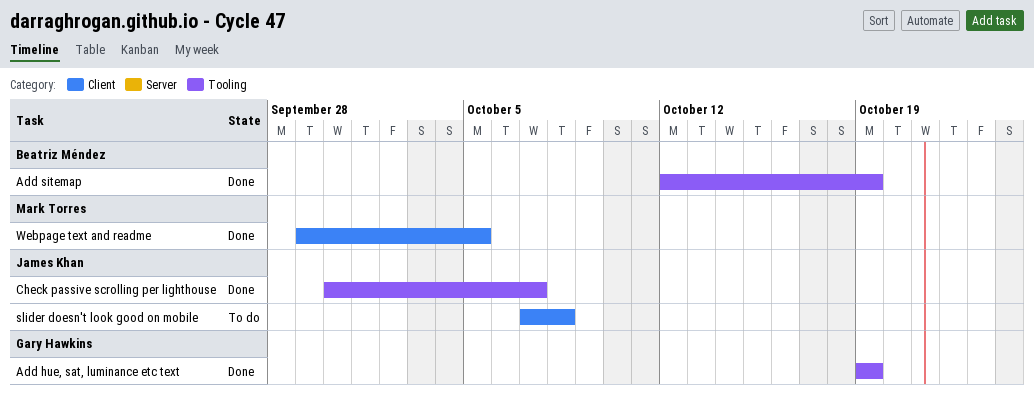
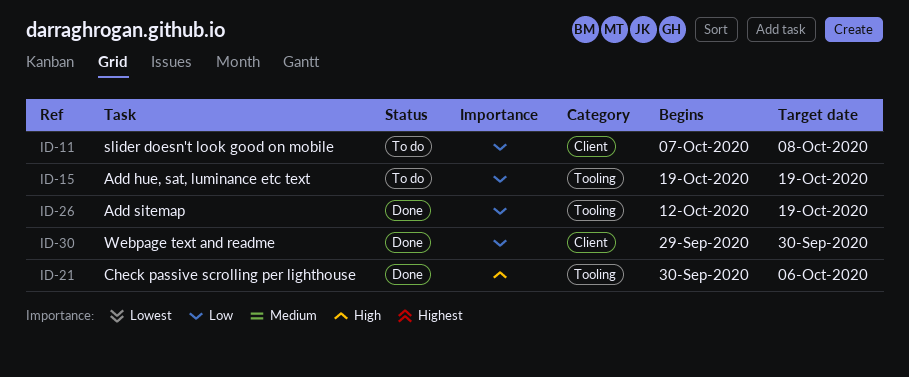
Add hue, sat, luminance etc text, status: Done -> To do
Check passive scrolling per lighthouse, due: Oct 7 -> Oct 6
Webpage text and readme, due: Oct 5 -> Sep 30

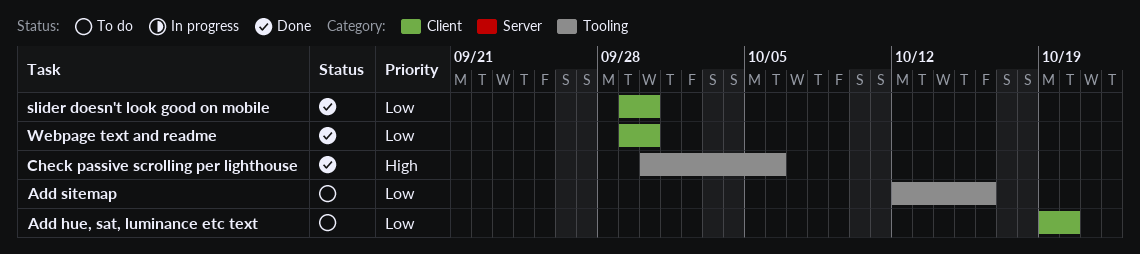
Add hue, sat, luminance etc text, label: Tooling -> Client
Add hue, sat, luminance etc text, due: Oct 19 -> Oct 20
Add sitemap, status: Done -> To do
Add sitemap, due: Oct 19 -> Oct 16
slider doesn't look good on mobile, status: To do -> Done
slider doesn't look good on mobile, start: Oct 7 -> Sep 29
slider doesn't look good on mobile, due: Oct 8 -> Sep 30

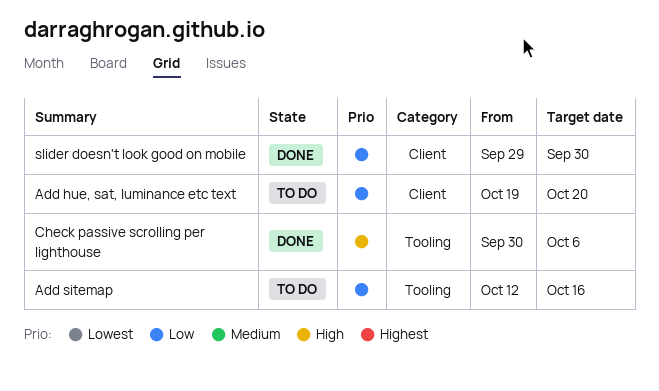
Webpage text and readme: present -> none

